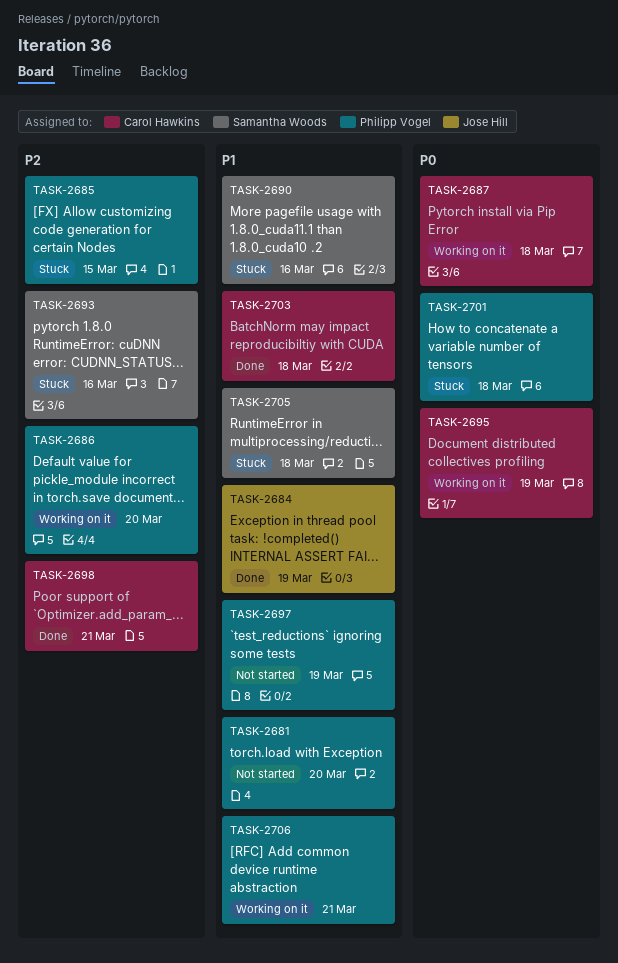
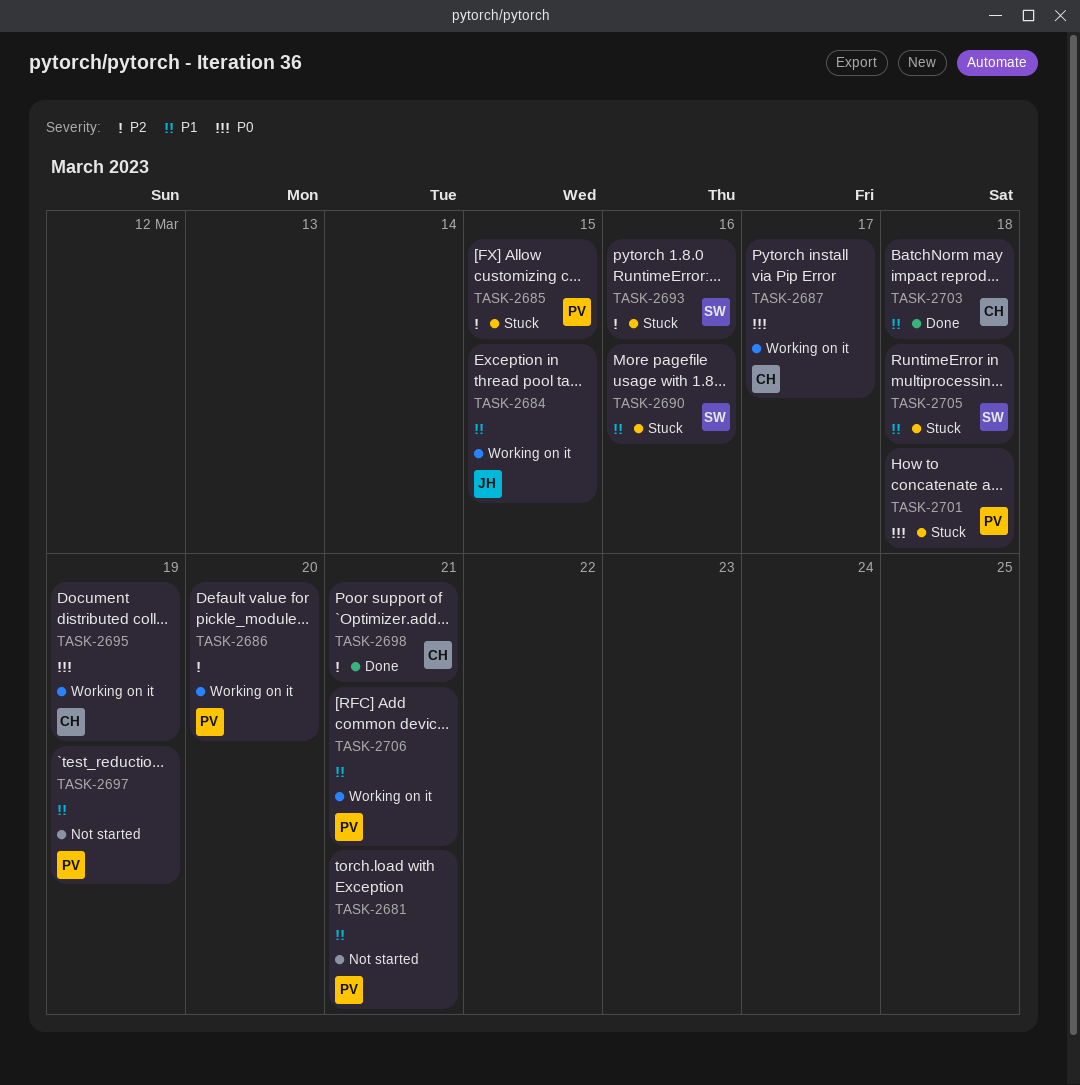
TASK-2681, due: Mar 20 -> Mar 21
TASK-2684, status: Done -> Working on it
TASK-2684, due: Mar 19 -> Mar 15
TASK-2687, due: Mar 18 -> Mar 17

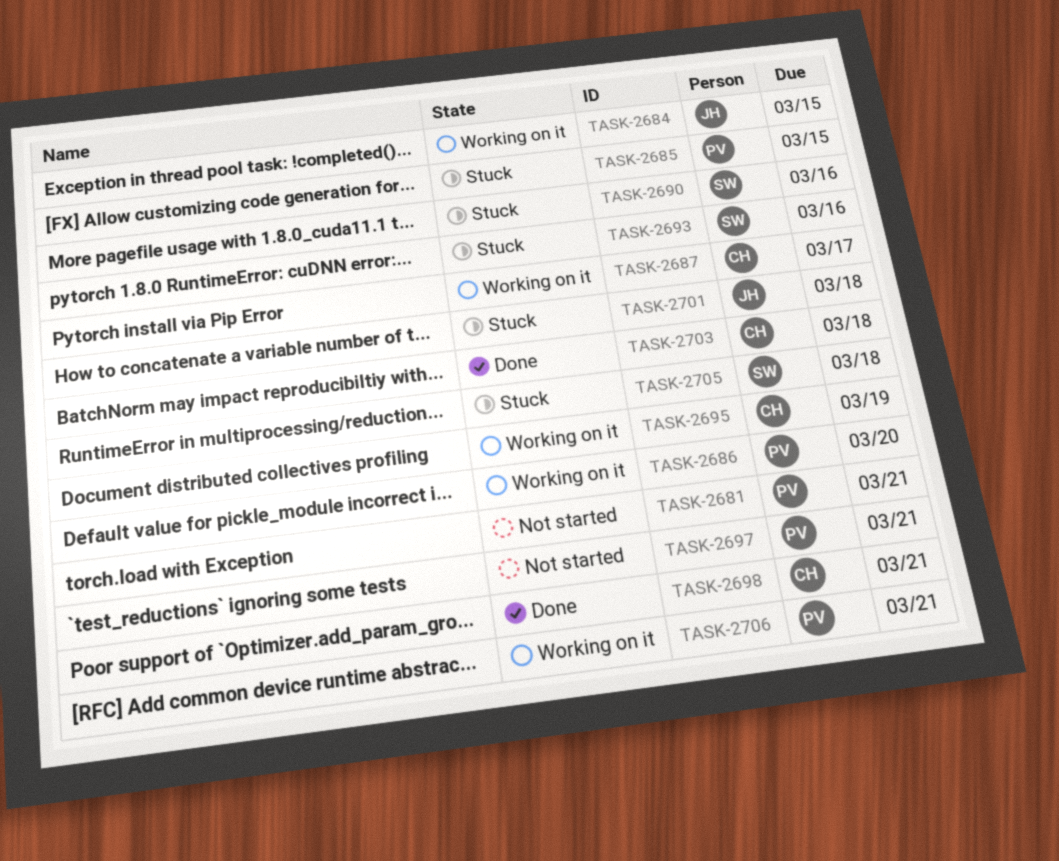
TASK-2697, due: Mar 19 -> Mar 21
TASK-2701, owner: PV -> JH

